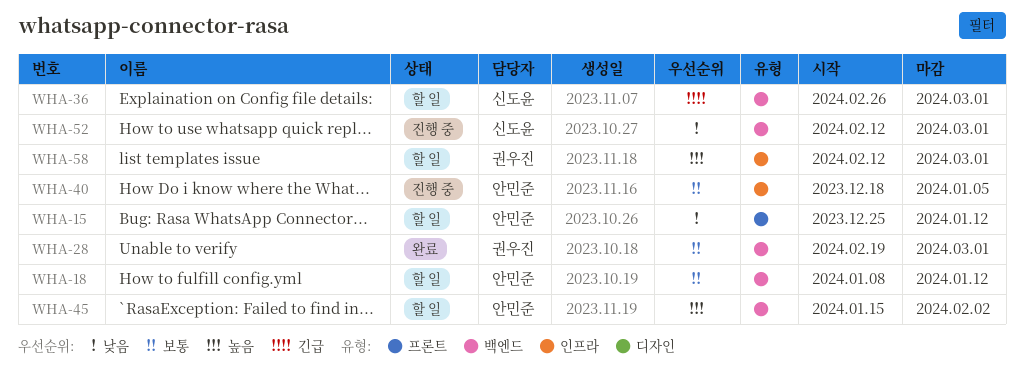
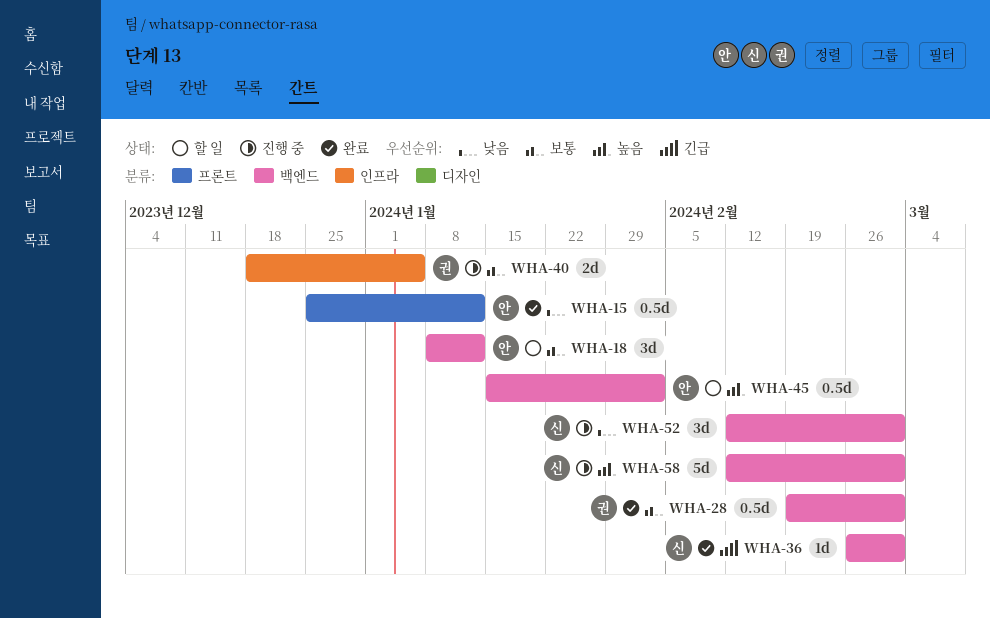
WHA-15, status: 할 일 -> 완료
WHA-36, status: 할 일 -> 완료
WHA-40, owner: 안민준 -> 권우진
WHA-58, status: 할 일 -> 진행 중
WHA-58, owner: 권우진 -> 신도윤
WHA-58, label: 인프라 -> 백엔드

